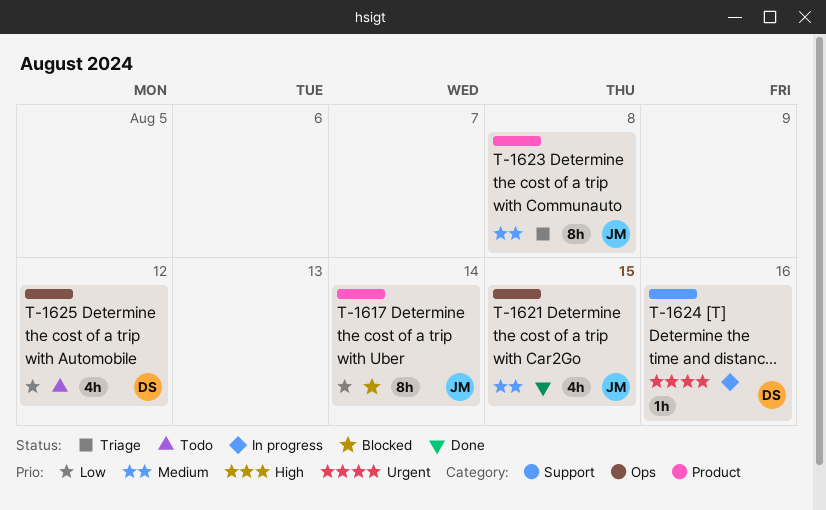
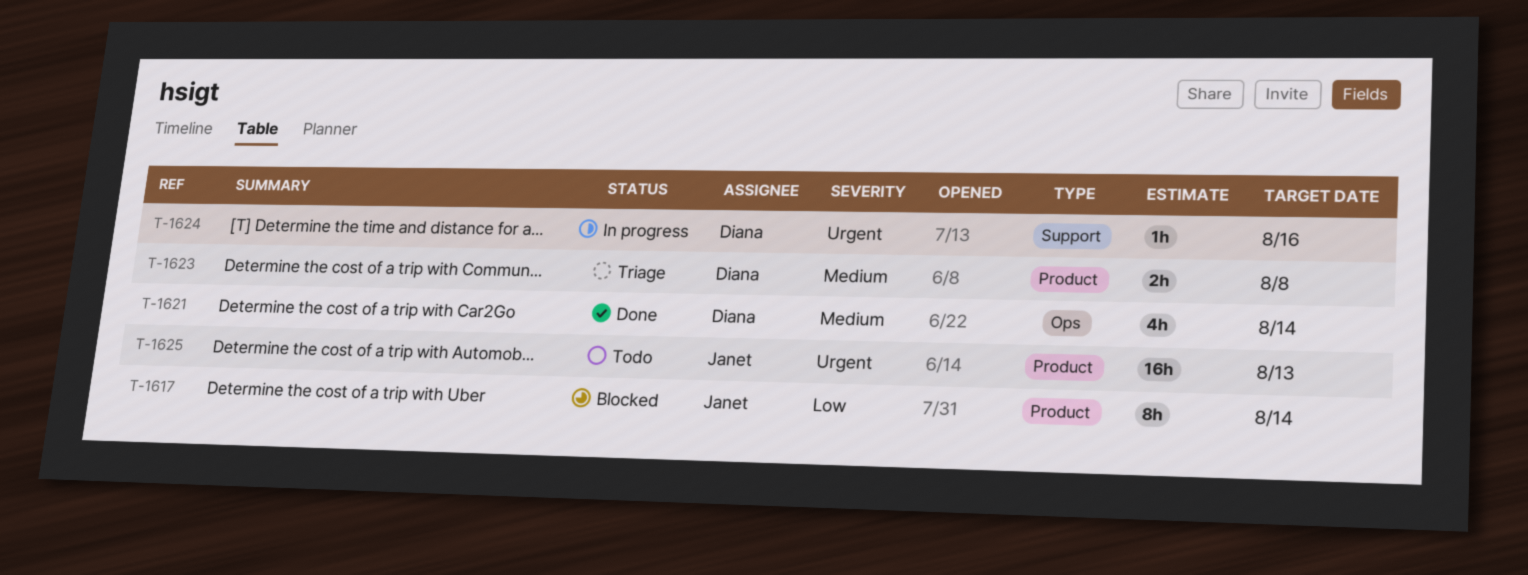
T-1621, owner: Janet -> Diana
T-1621, due: Aug 15 -> Aug 14
T-1623, owner: Janet -> Diana
T-1623, estimate: 8h -> 2h
T-1625, owner: Diana -> Janet
T-1625, priority: Low -> Urgent
T-1625, label: Ops -> Product
T-1625, estimate: 4h -> 16h
T-1625, due: Aug 12 -> Aug 13

